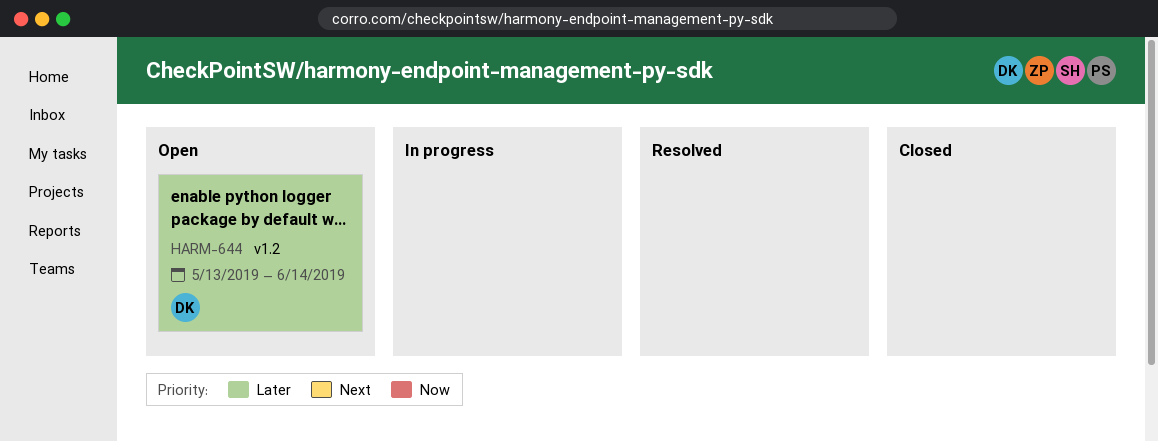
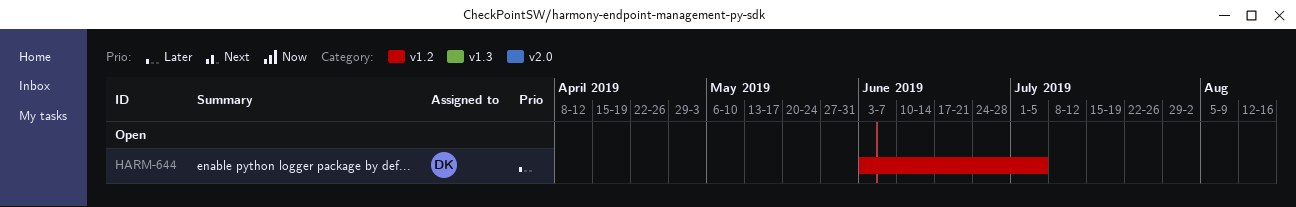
HARM-644, start: May 13 -> Jun 3
HARM-644, due: Jun 14 -> Jul 5

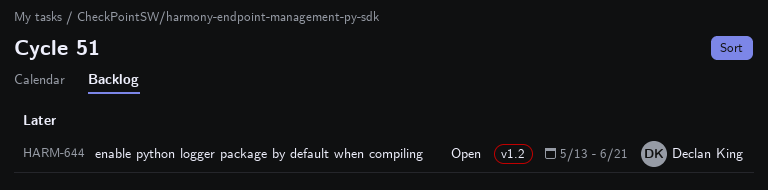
HARM-644, start: Jun 3 -> May 13
HARM-644, due: Jul 5 -> Jun 21

